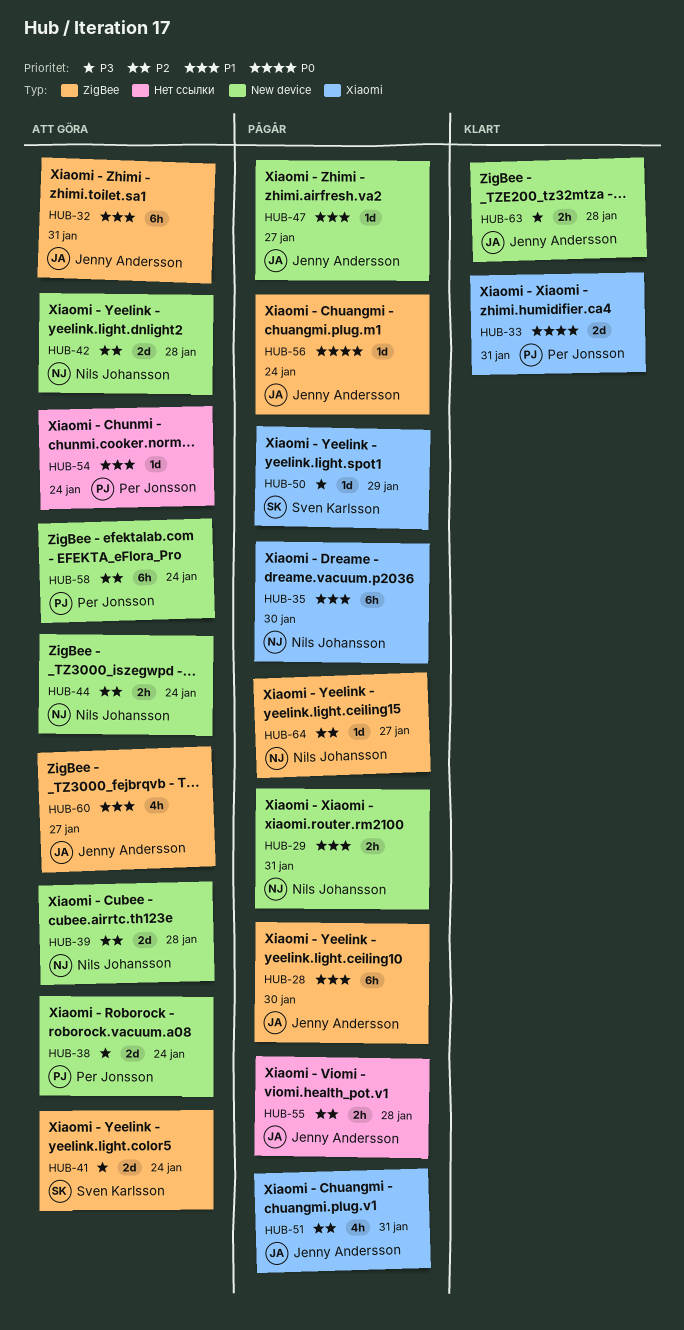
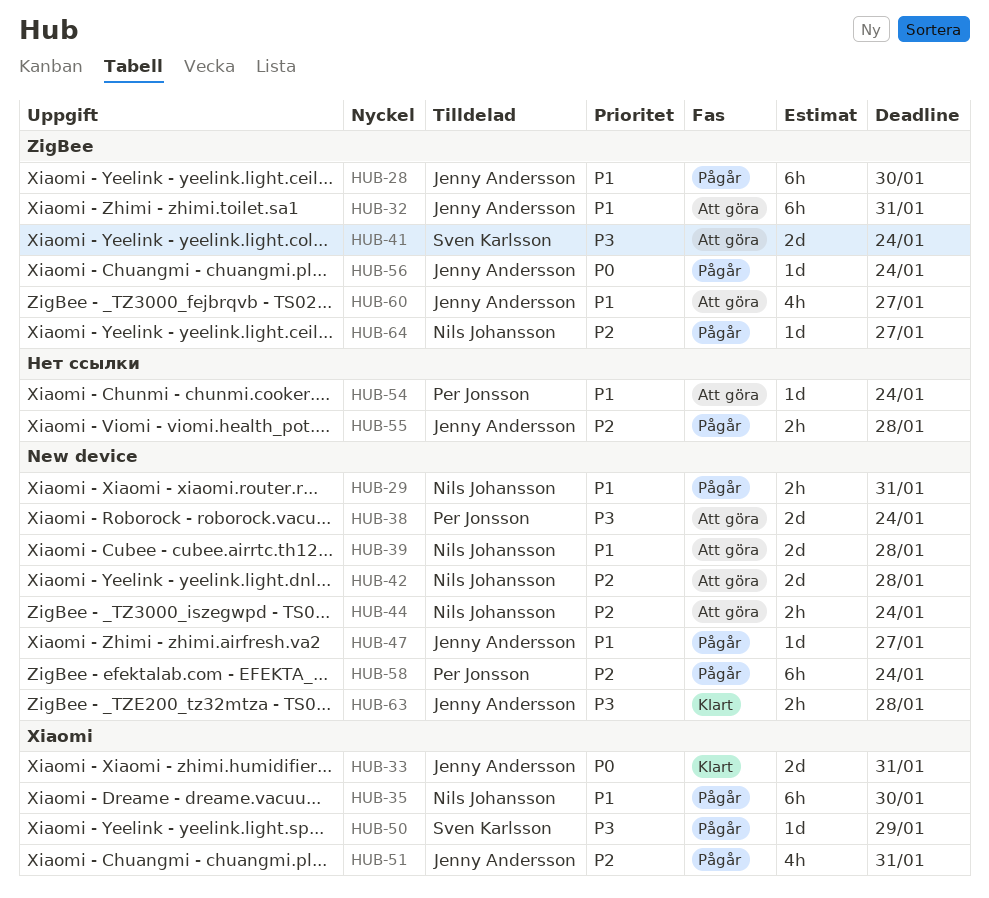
HUB-33, owner: Per Jonsson -> Jenny Andersson
HUB-39, priority: P2 -> P1
HUB-58, status: Att göra -> Pågår

